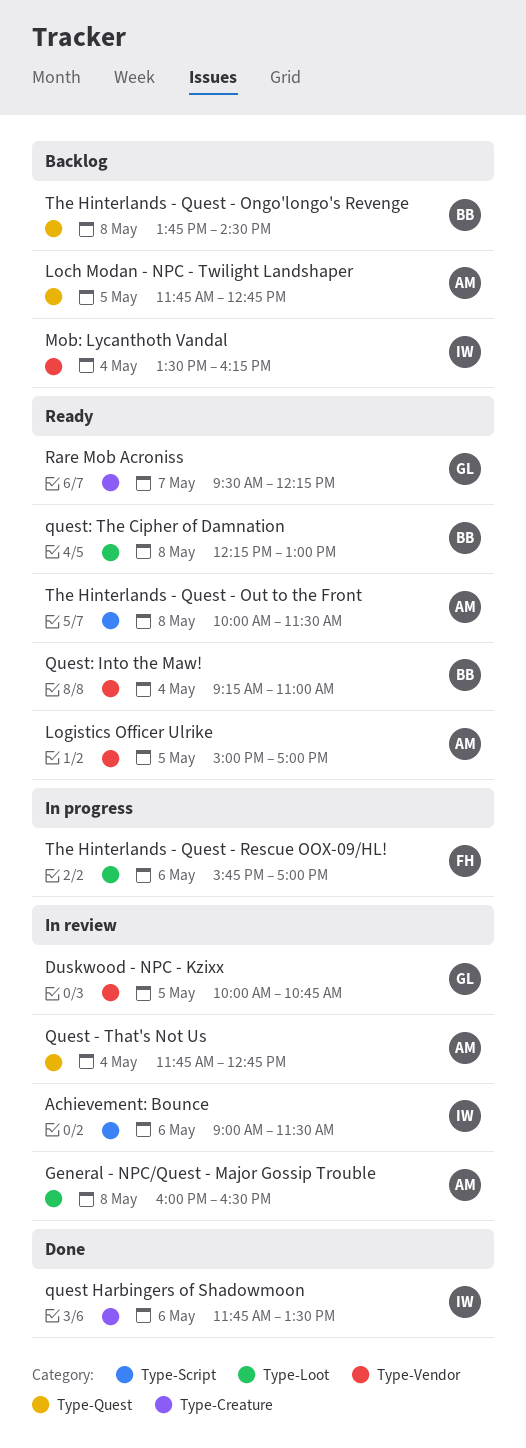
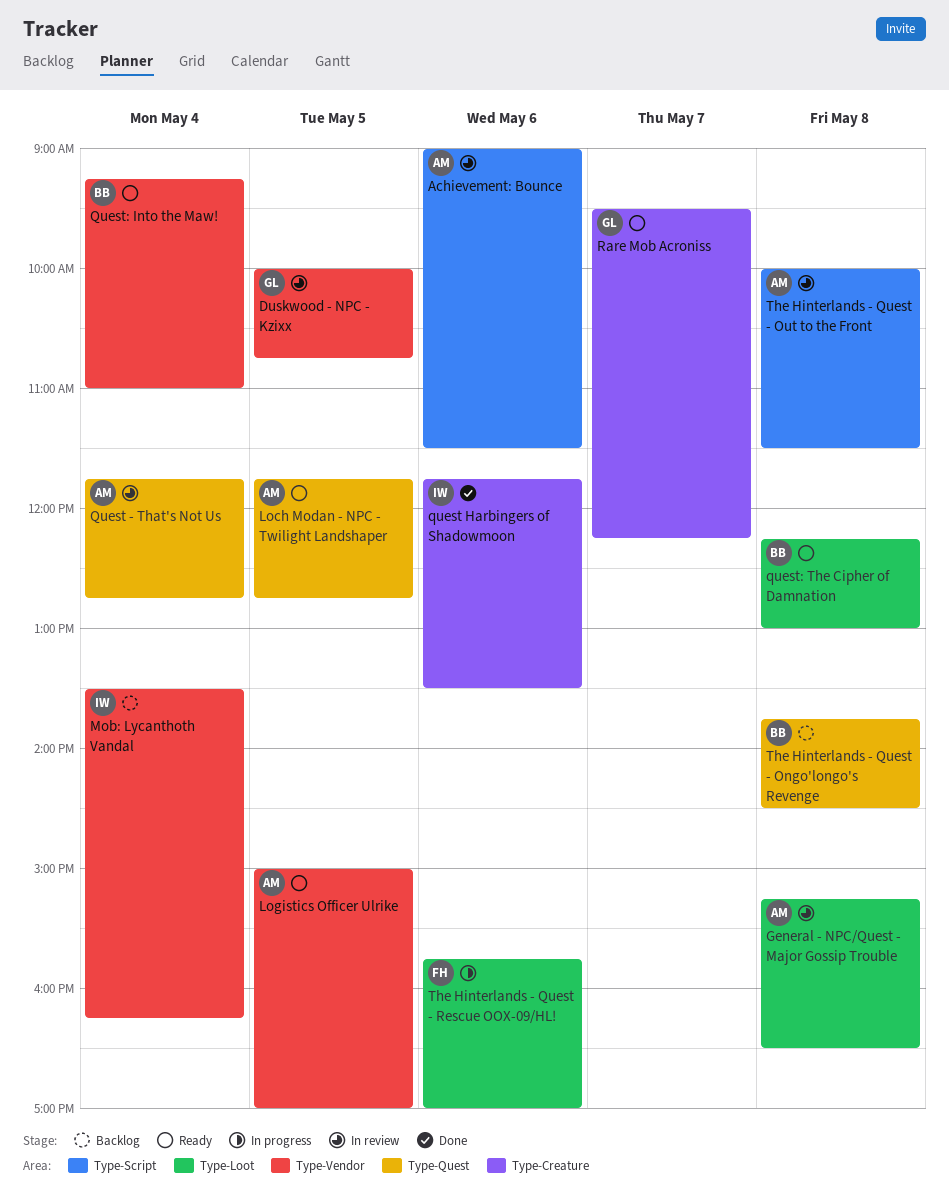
Achievement: Bounce, owner: IW -> AM
General - NPC/Quest - Major Gossip Trouble, begins: 16:00 -> 15:15
Loch Modan - NPC - Twilight Landshaper, status: Backlog -> Ready
The Hinterlands - Quest - Out to the Front, status: Ready -> In review

